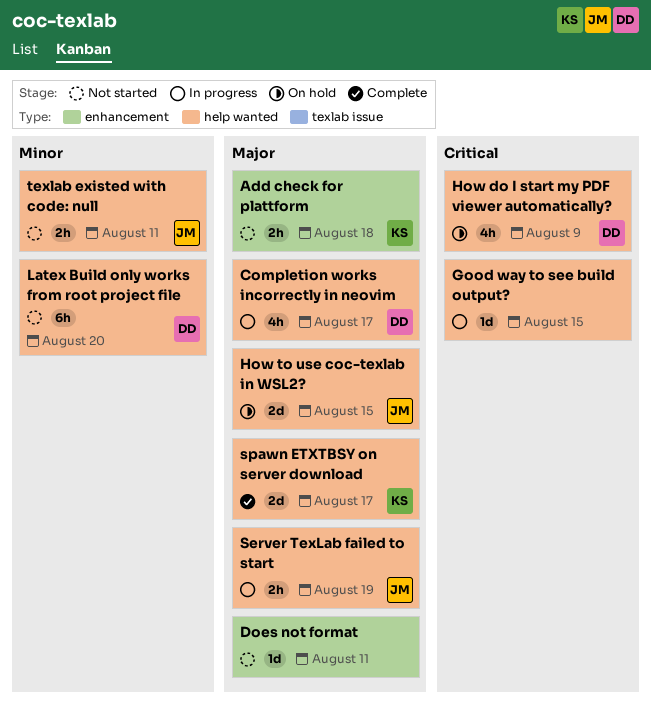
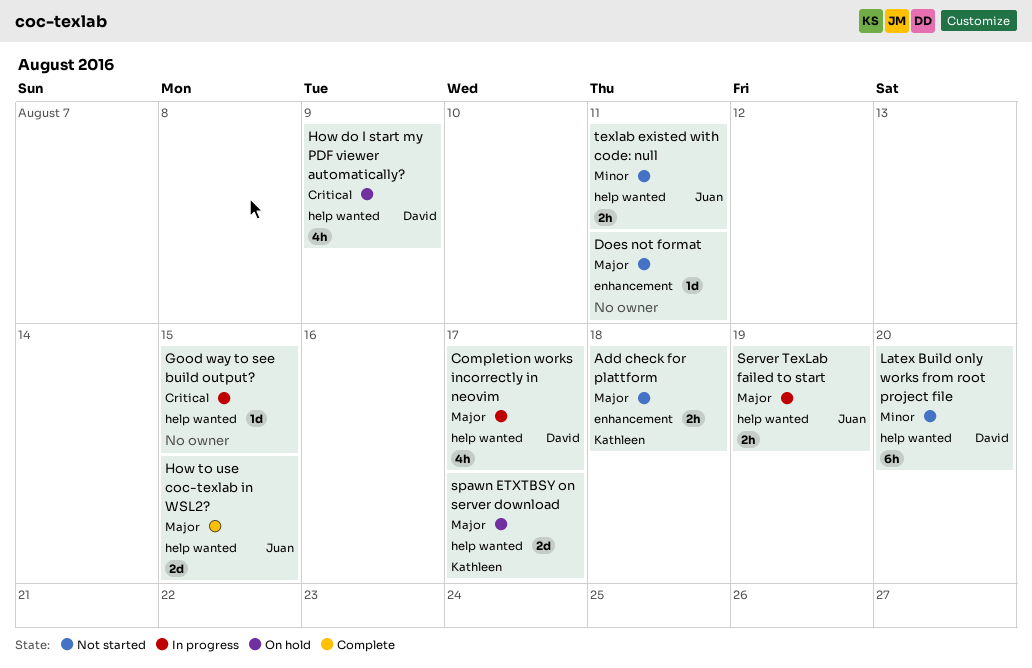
How to use coc-texlab in WSL2?, status: On hold -> Complete
spawn ETXTBSY on server download, status: Complete -> On hold

